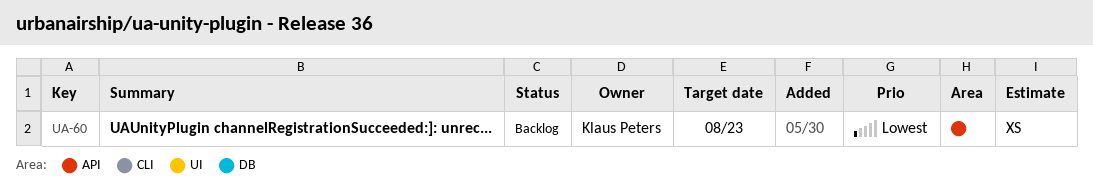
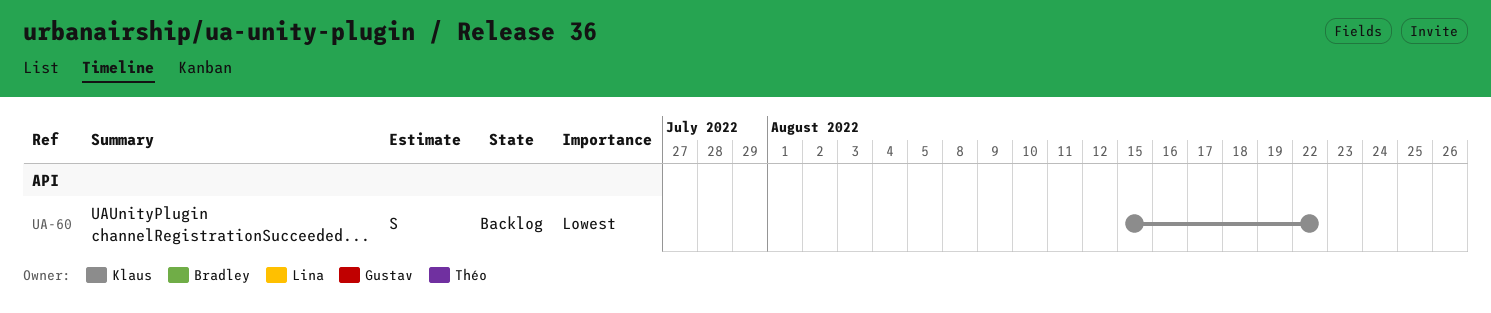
UA-60, estimate: XS -> S
UA-60, due: Aug 23 -> Aug 22

